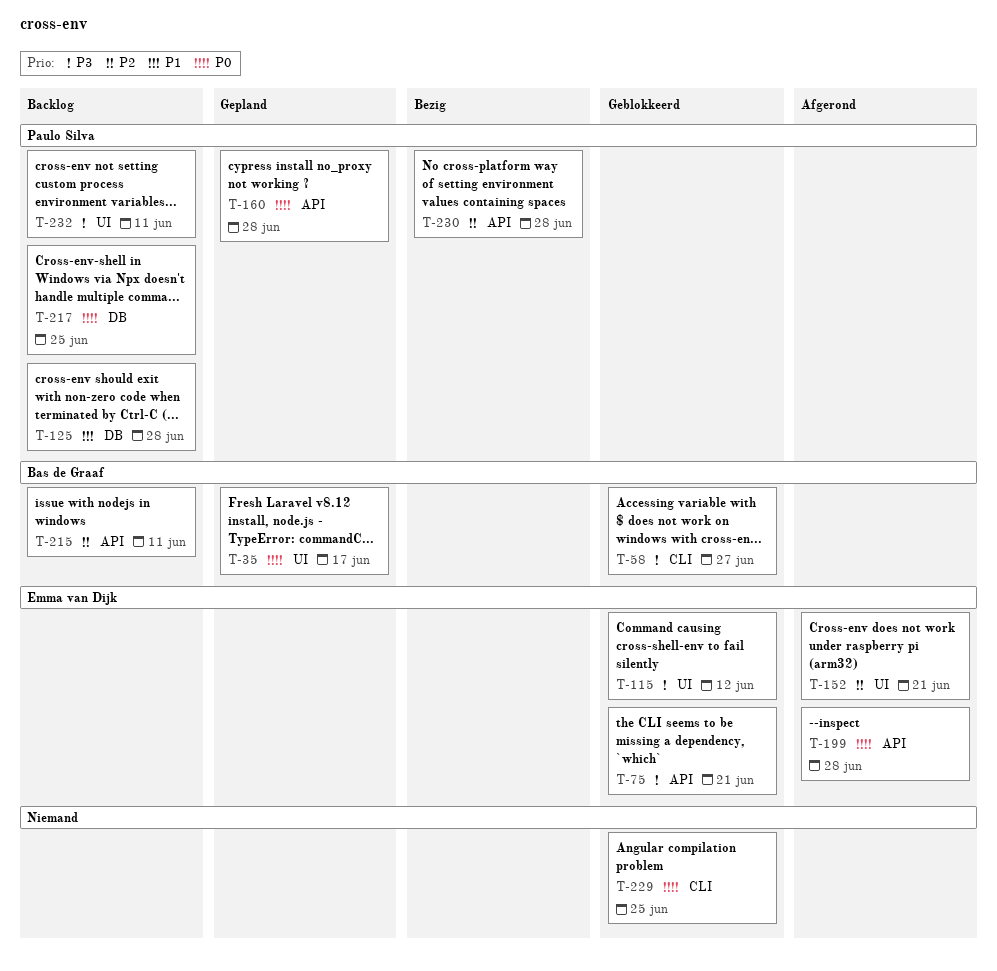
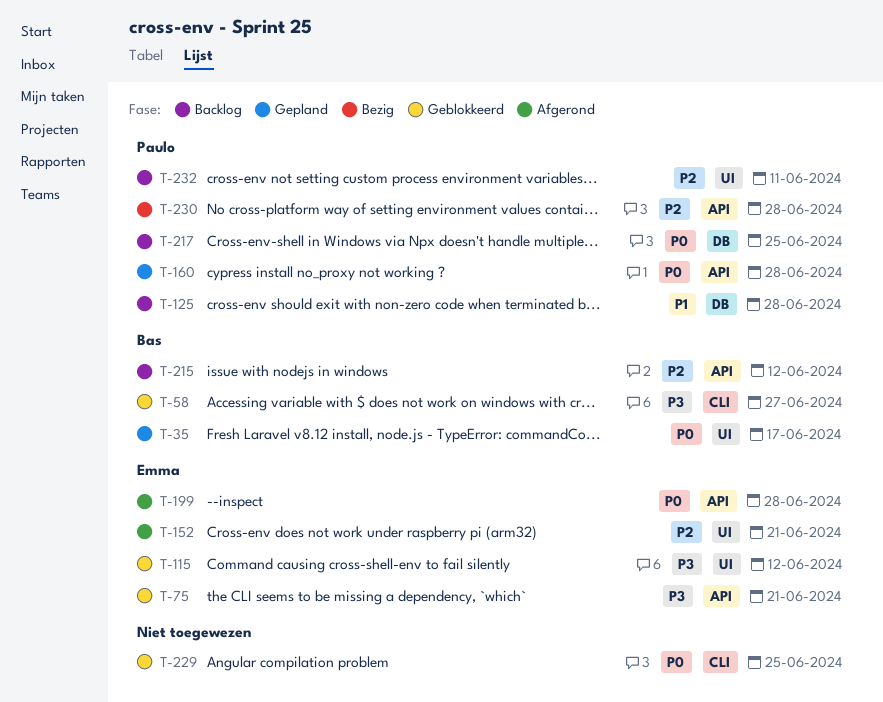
T-215, due: Jun 11 -> Jun 12
T-232, priority: P3 -> P2

